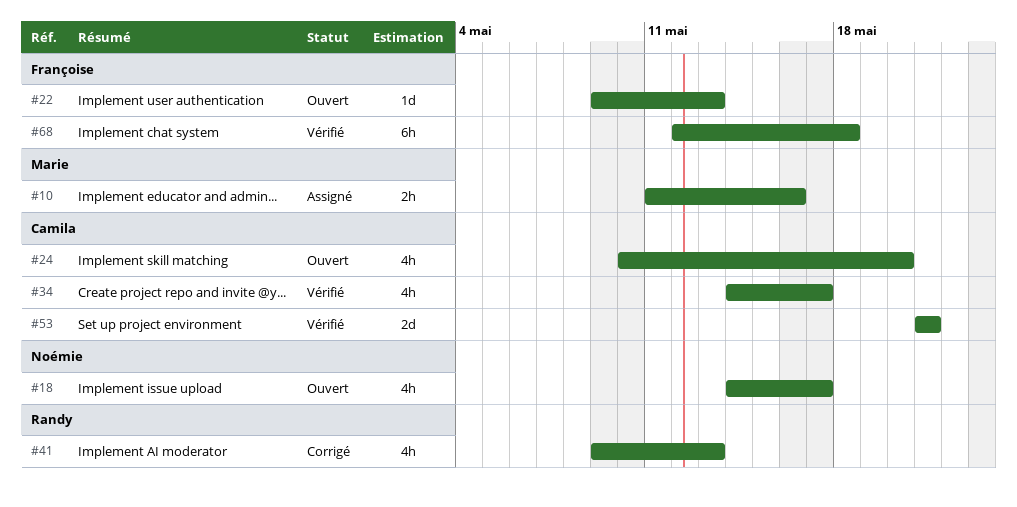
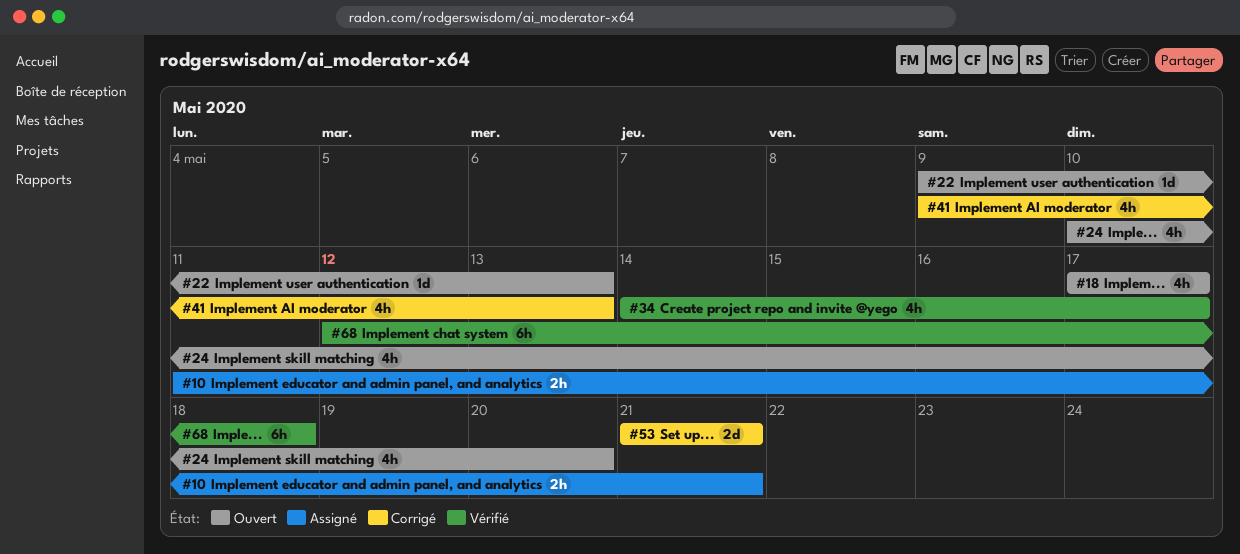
#10, due: May 16 -> May 21
#18, start: May 14 -> May 17
#53, status: Vérifié -> Corrigé

